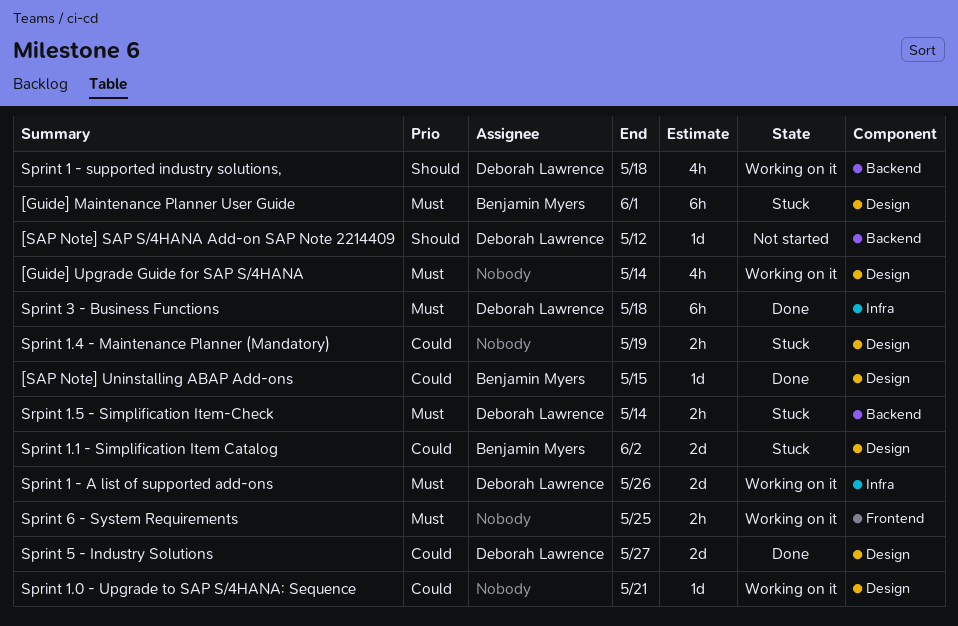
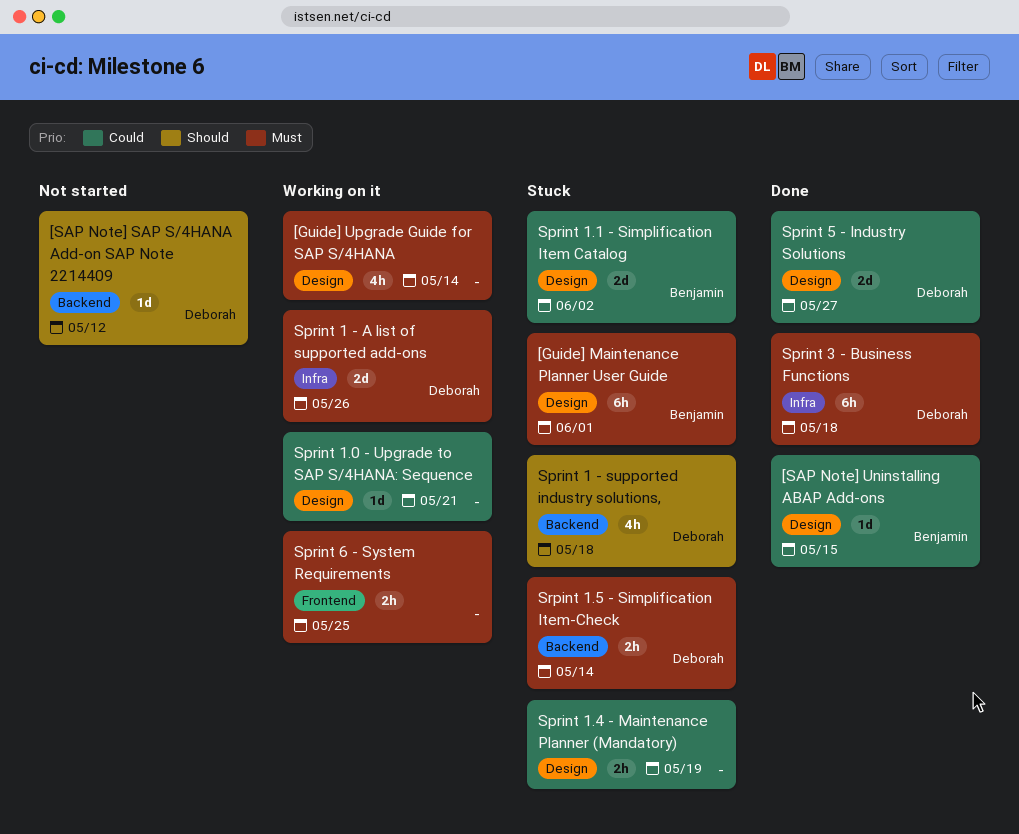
Sprint 1 - supported industry solutions,, status: Working on it -> Stuck

